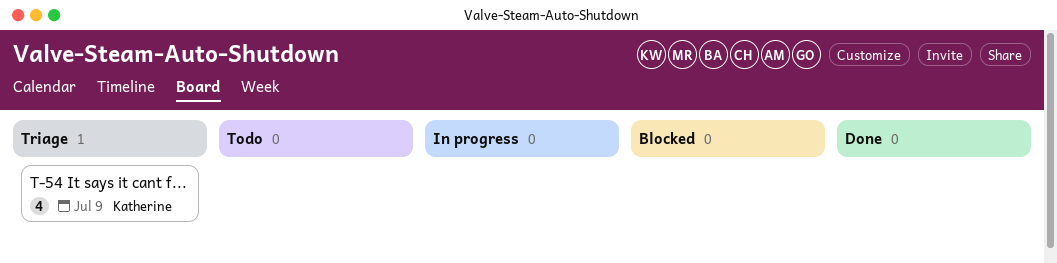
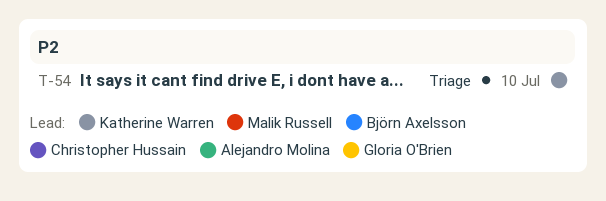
T-54, estimate: 4 -> 1
T-54, due: Jul 9 -> Jul 10

